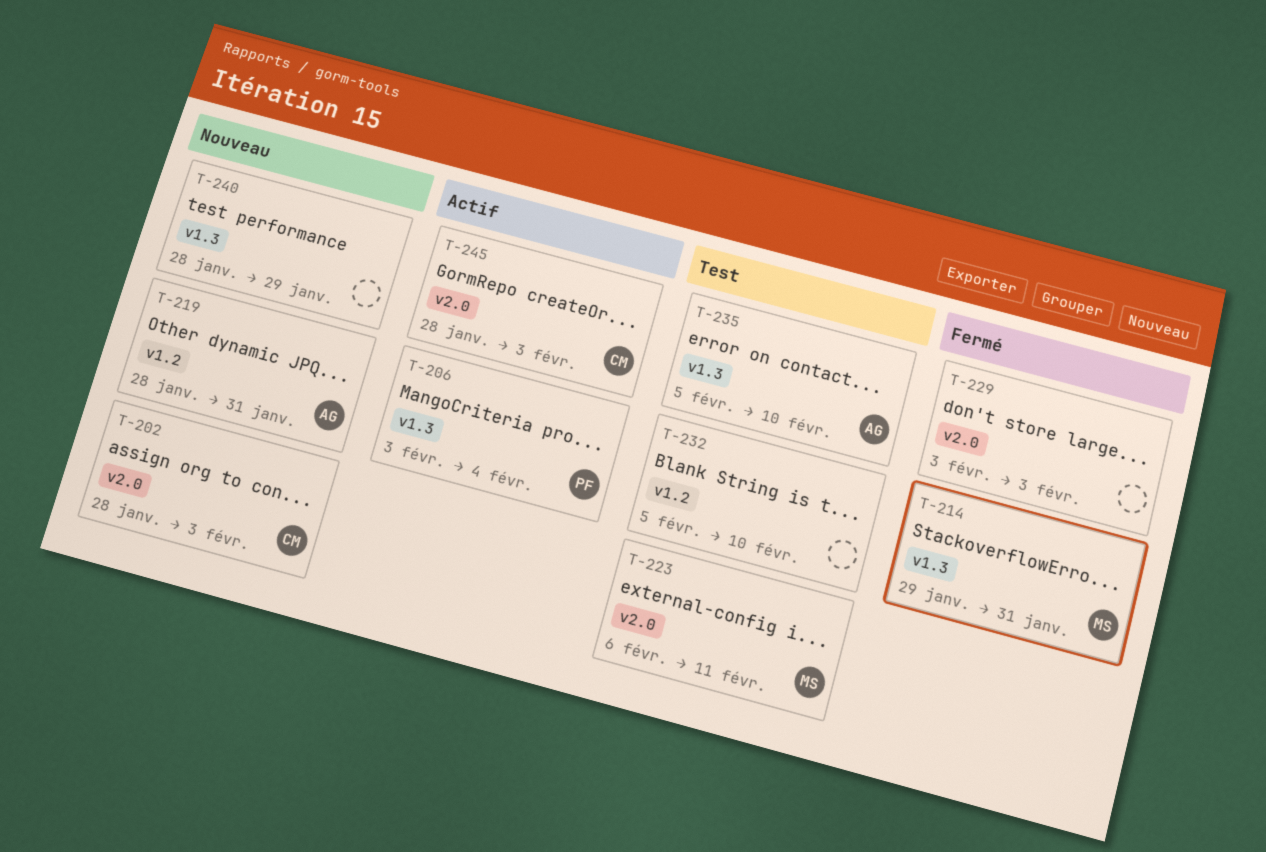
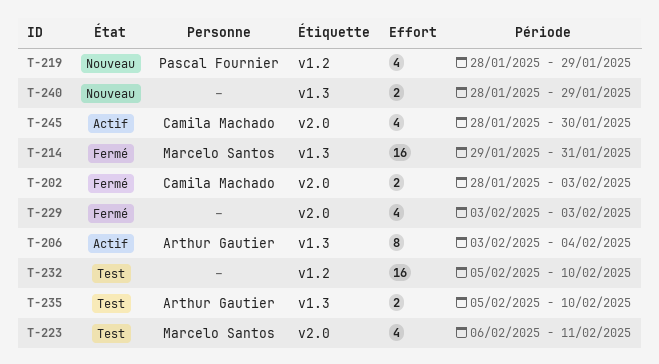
T-202, status: Nouveau -> Fermé
T-206, owner: Pascal Fournier -> Arthur Gautier
T-219, owner: Arthur Gautier -> Pascal Fournier
T-219, due: Jan 31 -> Jan 29
T-245, due: Feb 3 -> Jan 30

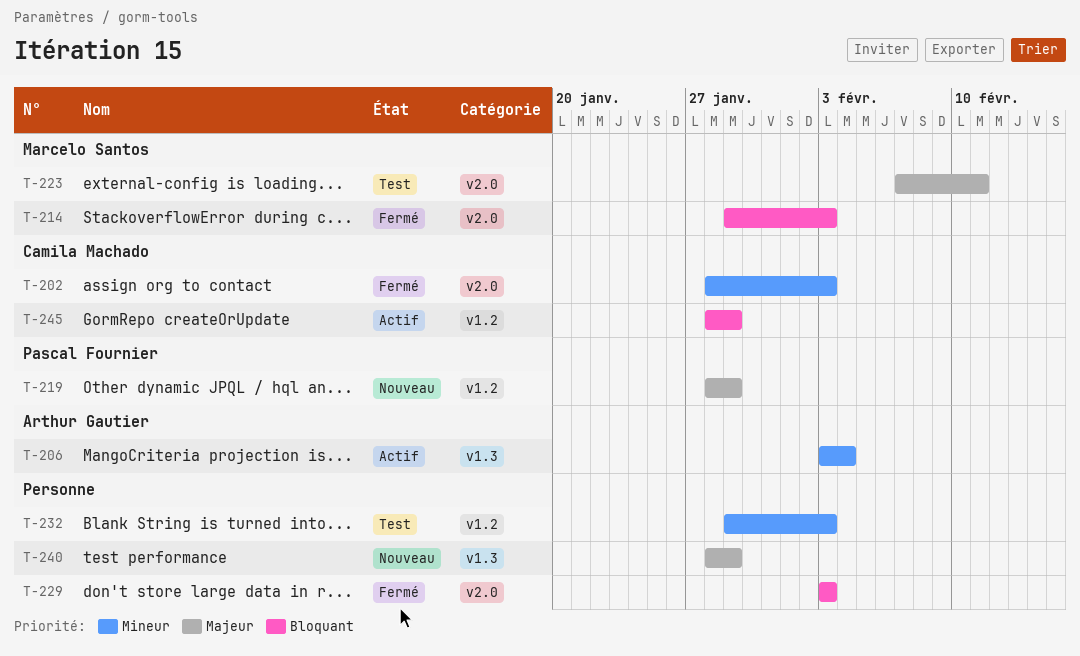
T-214, label: v1.3 -> v2.0
T-214, due: Jan 31 -> Feb 3
T-223, start: Feb 6 -> Feb 7
T-232, start: Feb 5 -> Jan 29
T-232, due: Feb 10 -> Feb 3
T-235: present -> none
T-245, label: v2.0 -> v1.2
T-245, due: Jan 30 -> Jan 29

